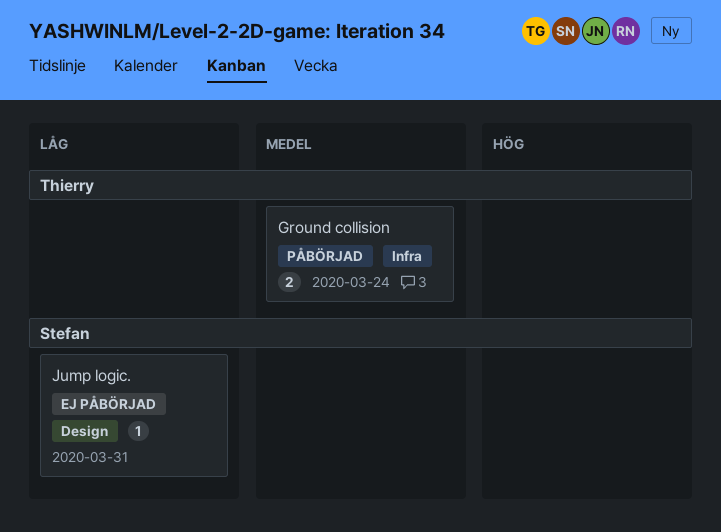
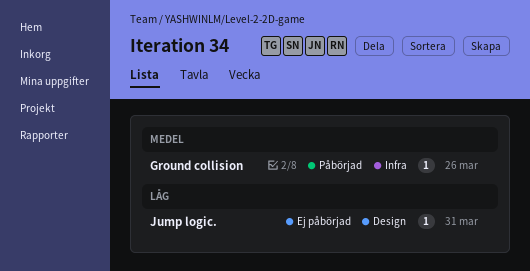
Ground collision, estimate: 2 -> 1
Ground collision, due: Mar 24 -> Mar 26

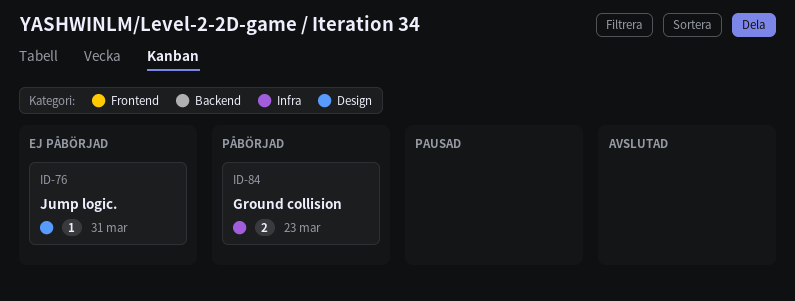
Ground collision, estimate: 1 -> 2
Ground collision, due: Mar 26 -> Mar 23

